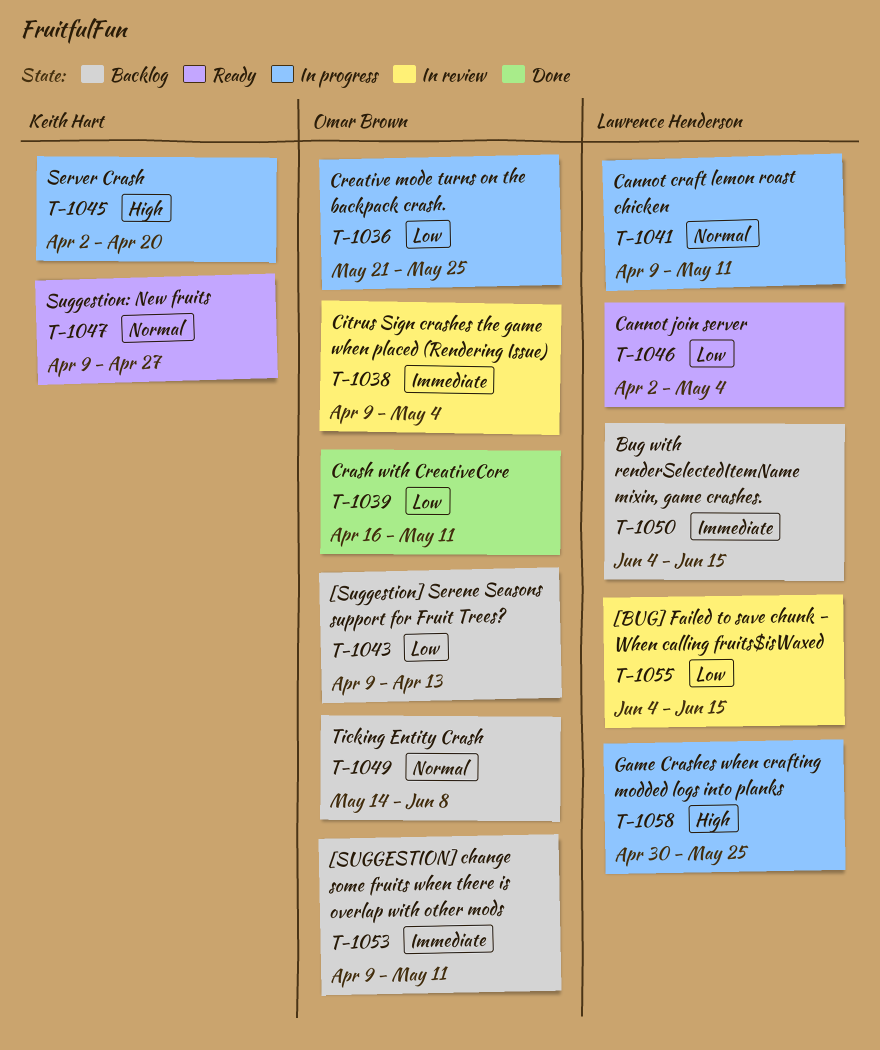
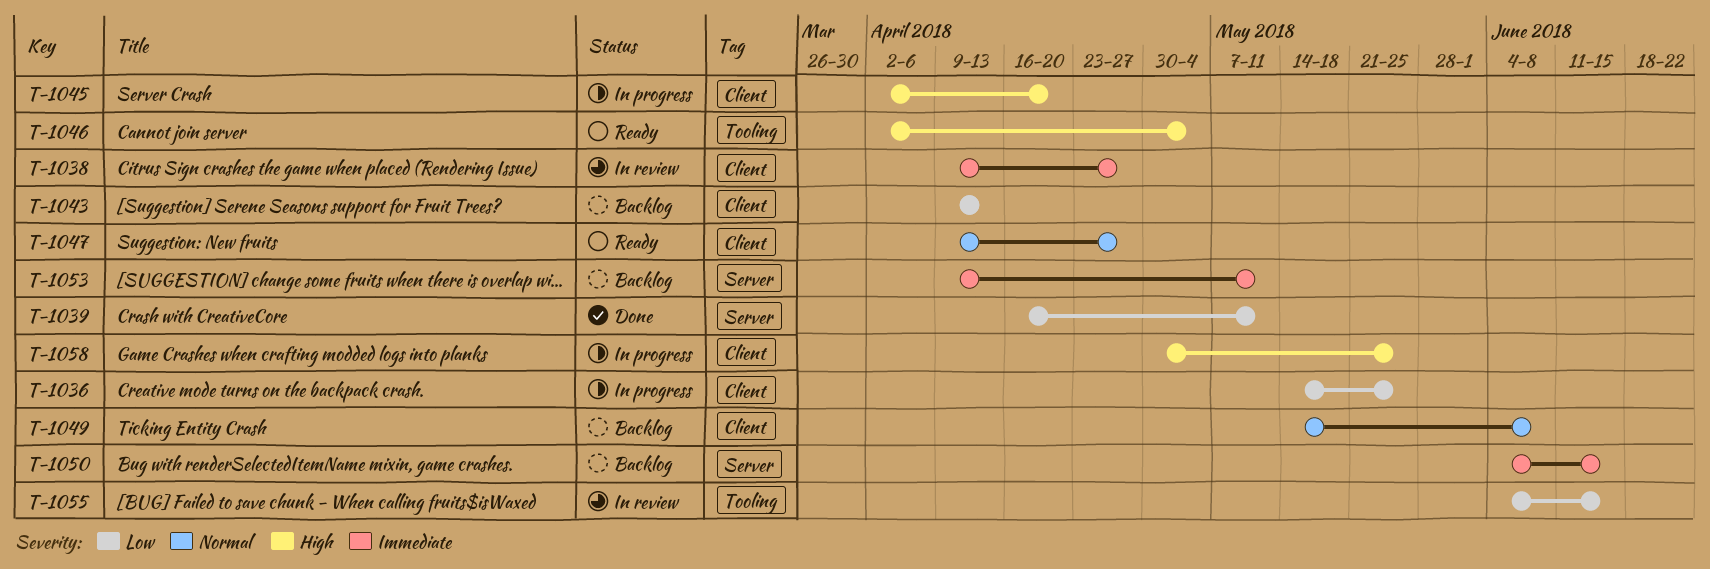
T-1036, start: May 21 -> May 14
T-1038, due: May 4 -> Apr 27
T-1041: present -> none
T-1046, priority: Low -> High

